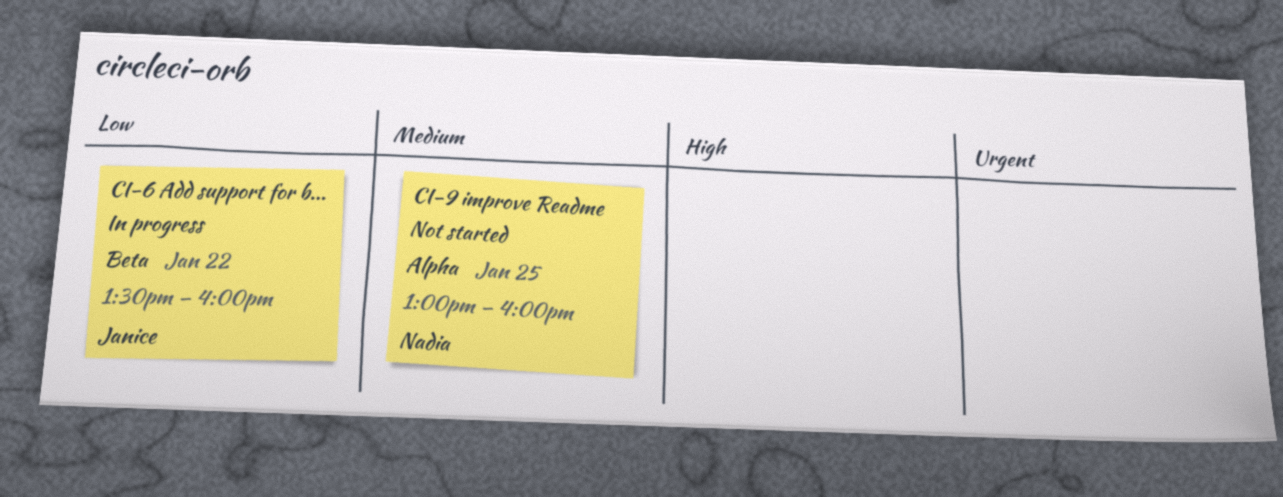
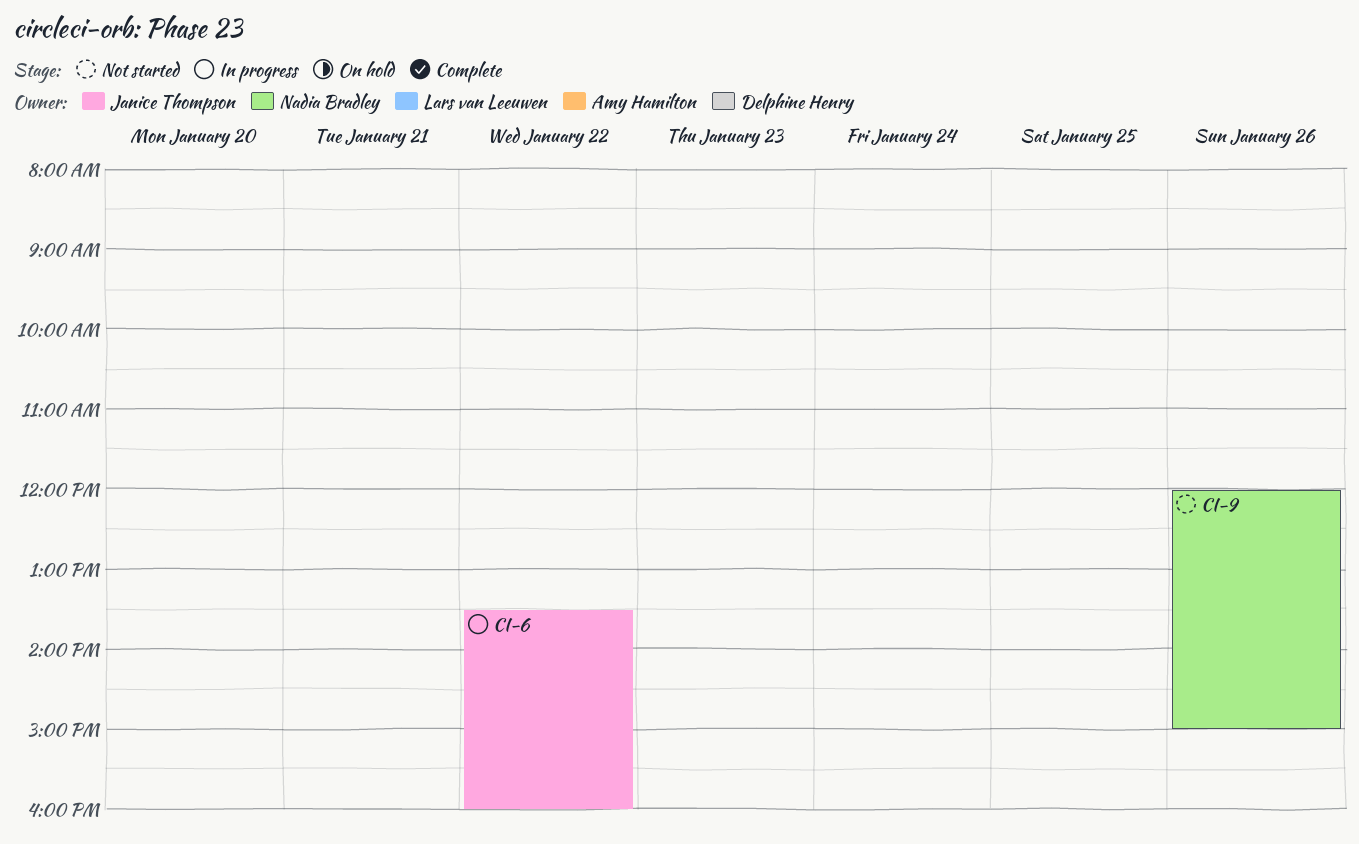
CI-9, day: Jan 25 -> Jan 26
CI-9, begins: 13:00 -> 12:00
CI-9, ends: 16:00 -> 15:00

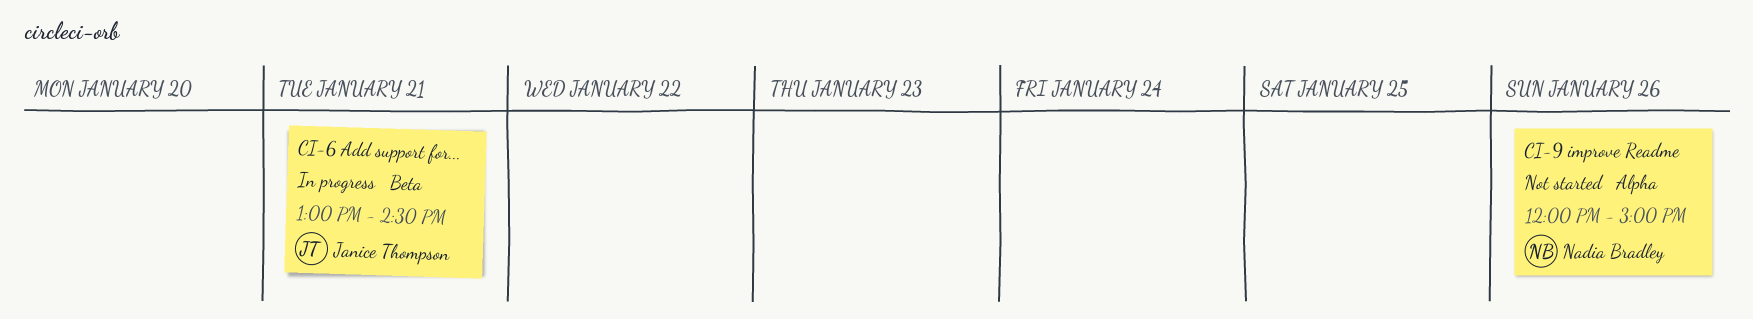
CI-6, day: Jan 22 -> Jan 21
CI-6, begins: 13:30 -> 13:00
CI-6, ends: 16:00 -> 14:30

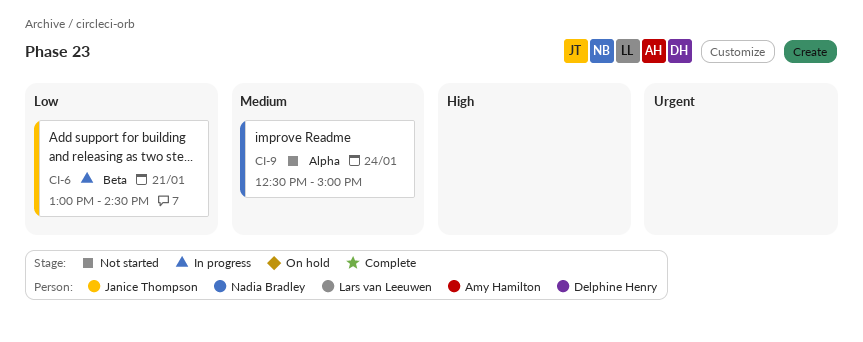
CI-9, day: Jan 26 -> Jan 24
CI-9, begins: 12:00 -> 12:30

